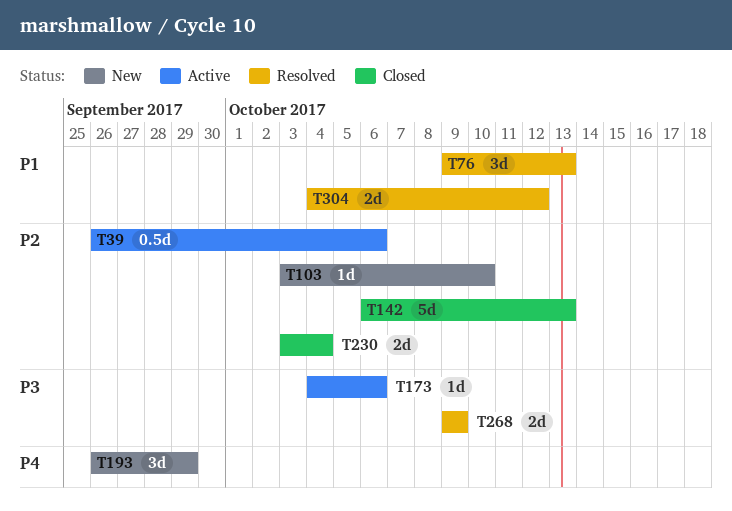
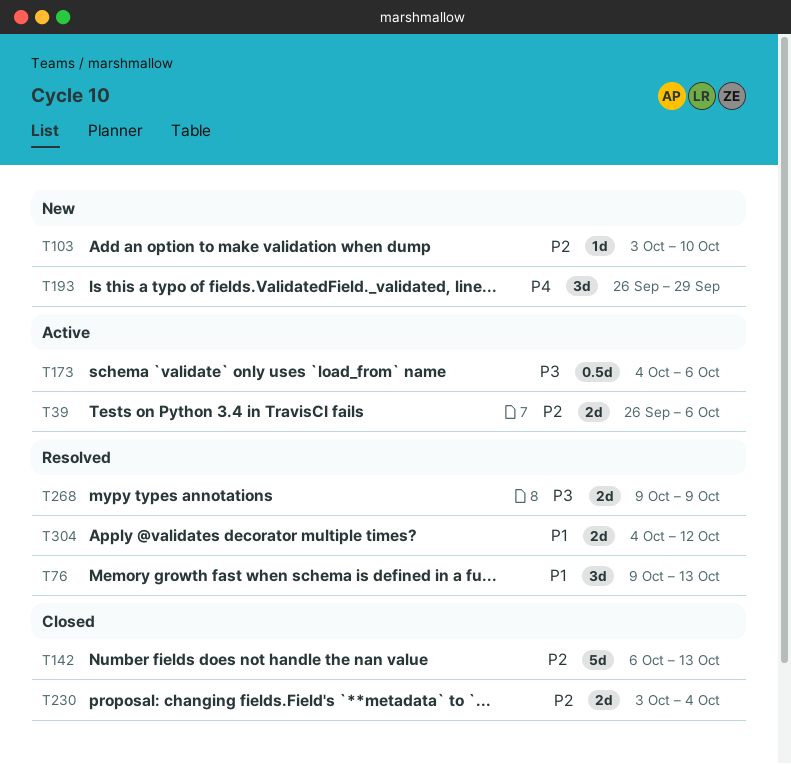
T39, estimate: 0.5d -> 2d
T173, estimate: 1d -> 0.5d

